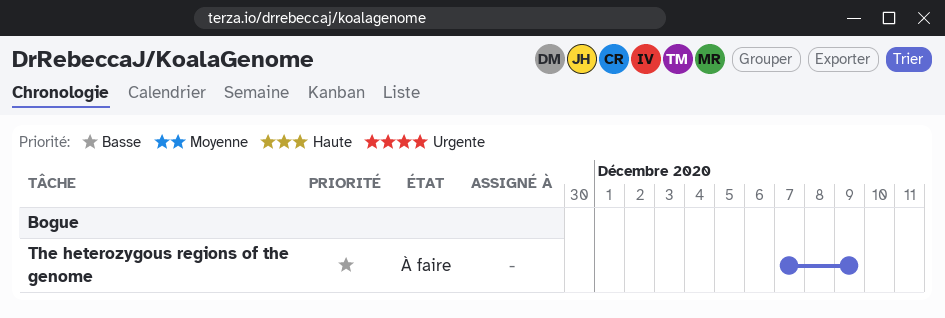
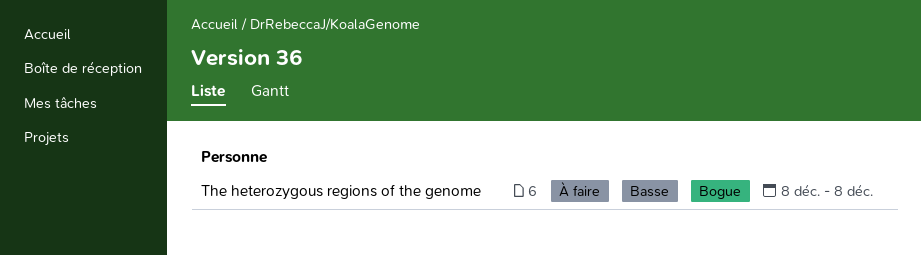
The heterozygous regions of the genome, start: Dec 7 -> Dec 8
The heterozygous regions of the genome, due: Dec 9 -> Dec 8

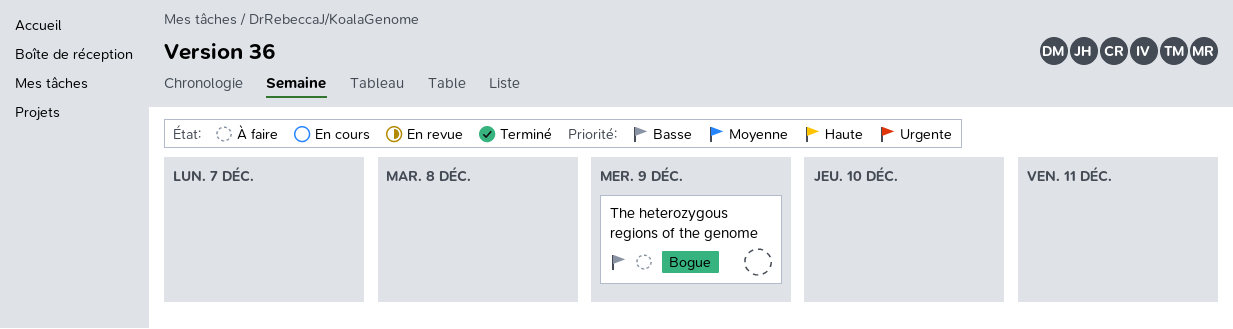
The heterozygous regions of the genome, due: Dec 8 -> Dec 9

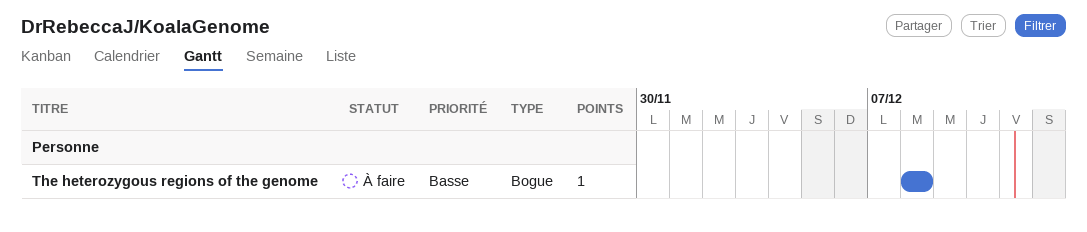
The heterozygous regions of the genome, due: Dec 9 -> Dec 8

